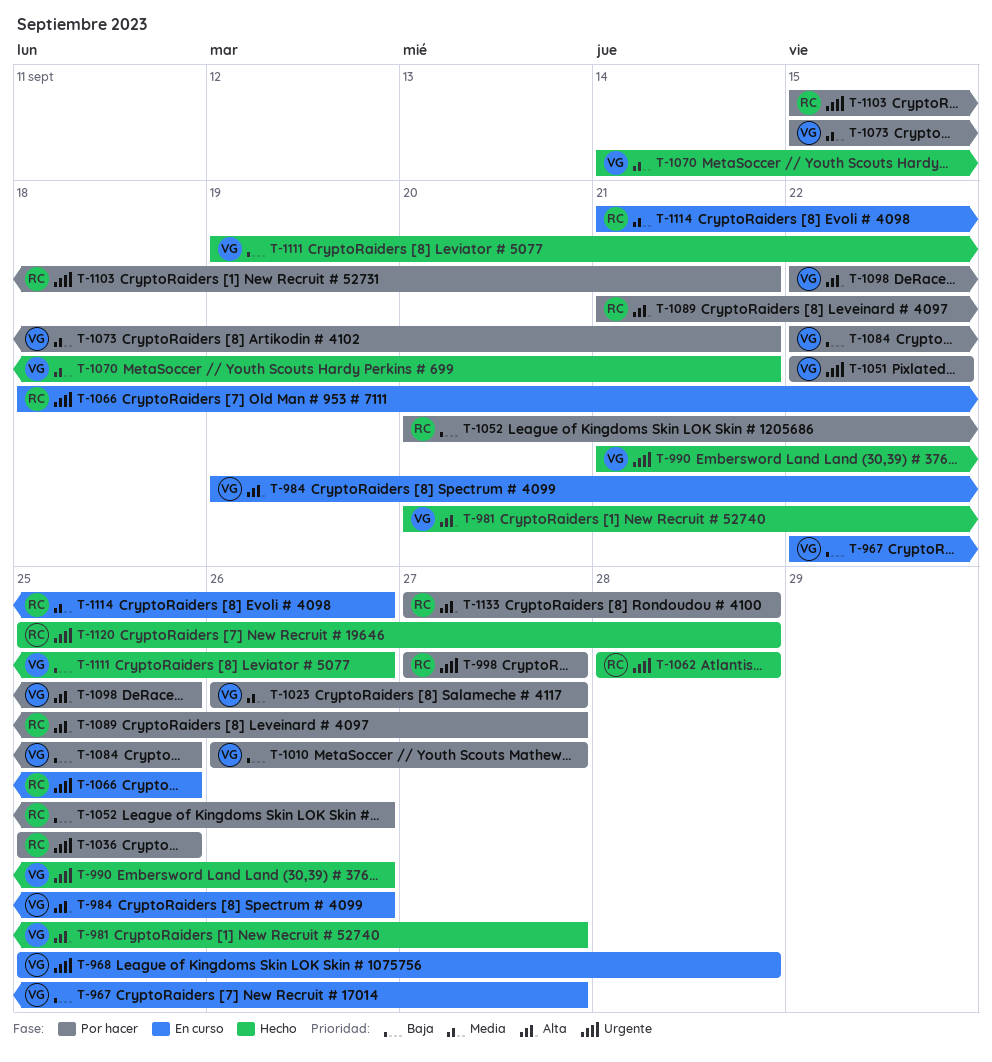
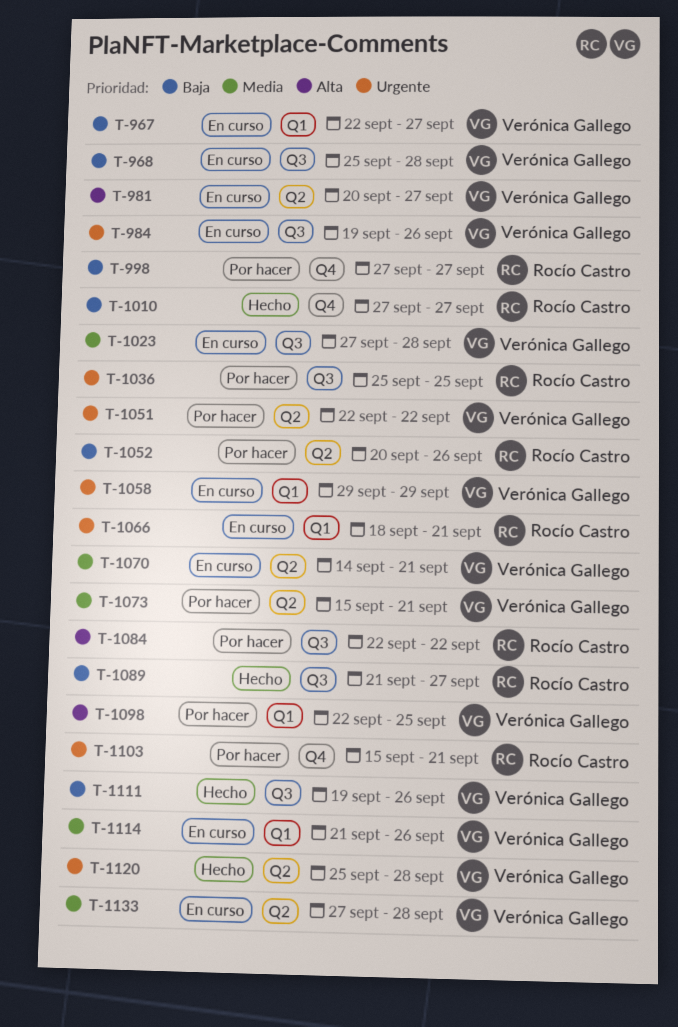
T-968, priority: Urgente -> Baja
T-981, status: Hecho -> En curso
T-984, priority: Alta -> Urgente
T-990: present -> none
T-998, priority: Urgente -> Baja
T-1010, status: Por hacer -> Hecho
T-1010, owner: Verónica Gallego -> Rocío Castro
T-1010, start: Sep 26 -> Sep 27
T-1023, status: Por hacer -> En curso
T-1023, start: Sep 26 -> Sep 27
T-1023, due: Sep 27 -> Sep 28
T-1058: none -> present
T-1062: present -> none
T-1066, due: Sep 25 -> Sep 21
T-1070, status: Hecho -> En curso
T-1084, owner: Verónica Gallego -> Rocío Castro
T-1084, priority: Baja -> Alta
T-1084, due: Sep 25 -> Sep 22
T-1089, status: Por hacer -> Hecho
T-1089, priority: Alta -> Baja
T-1114, owner: Rocío Castro -> Verónica Gallego
T-1120, owner: Rocío Castro -> Verónica Gallego
T-1133, status: Por hacer -> En curso
T-1133, owner: Rocío Castro -> Verónica Gallego
T-1133, priority: Alta -> Media

